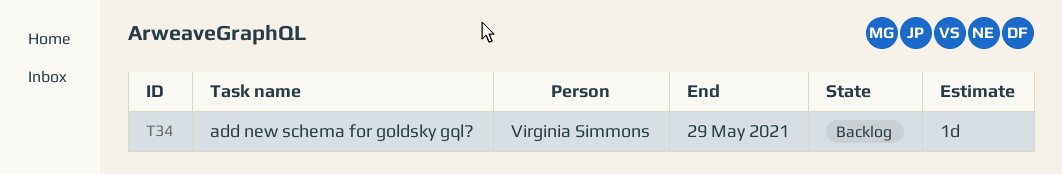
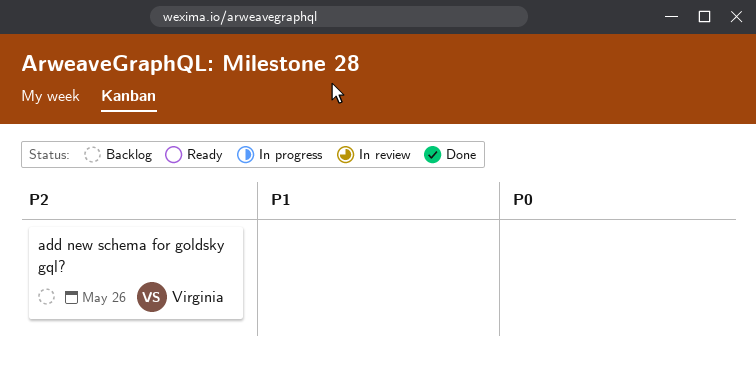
add new schema for goldsky gql?, due: May 29 -> May 26

